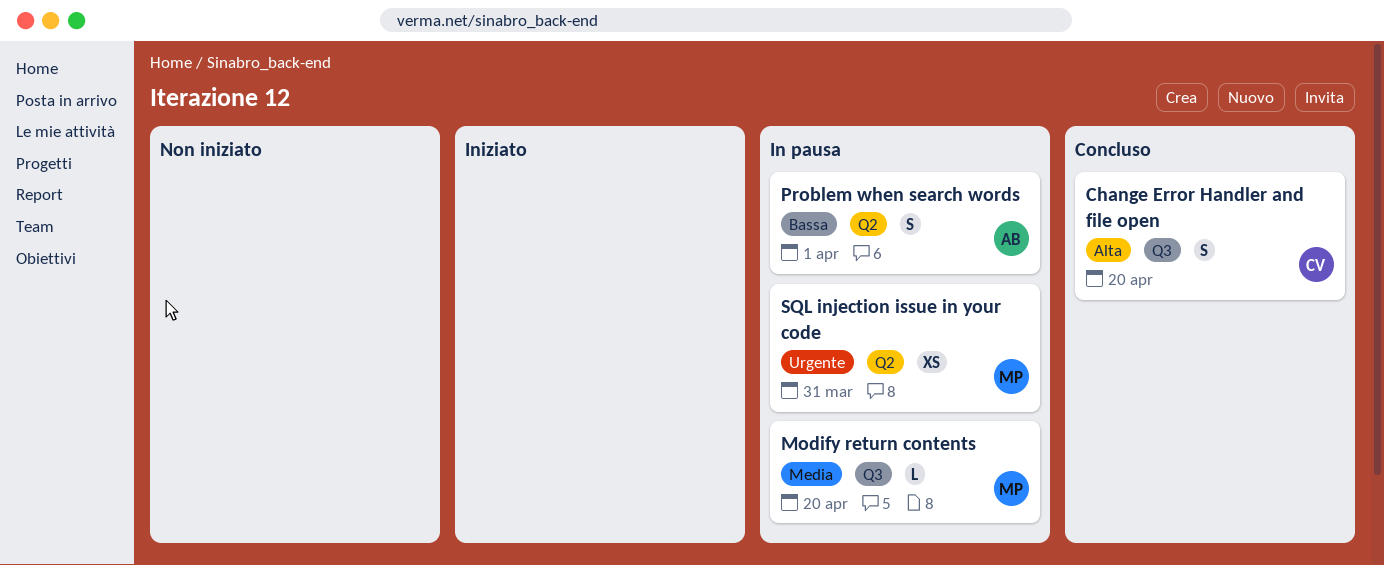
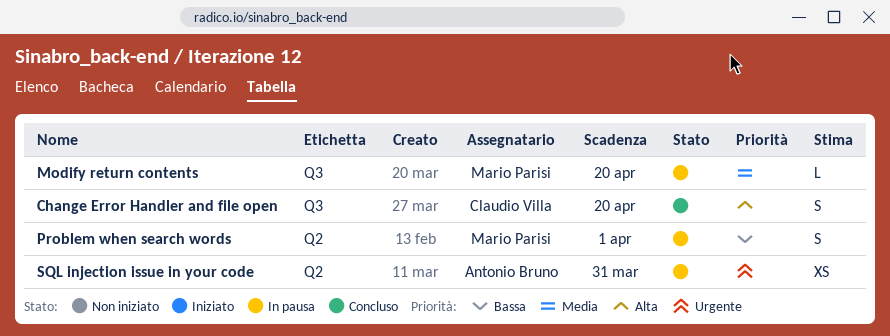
Problem when search words, owner: Antonio Bruno -> Mario Parisi
SQL injection issue in your code, owner: Mario Parisi -> Antonio Bruno

